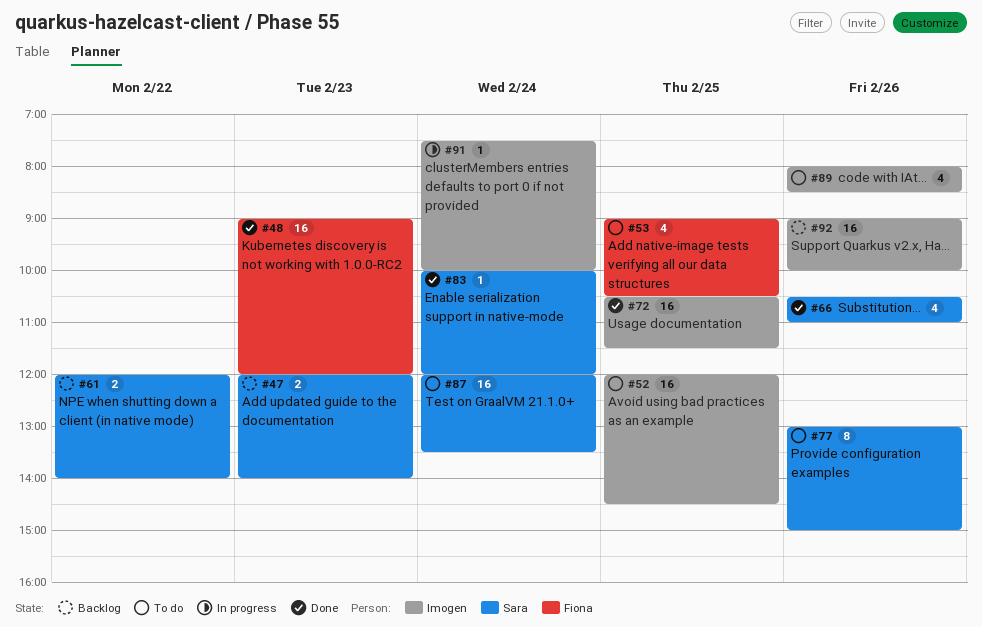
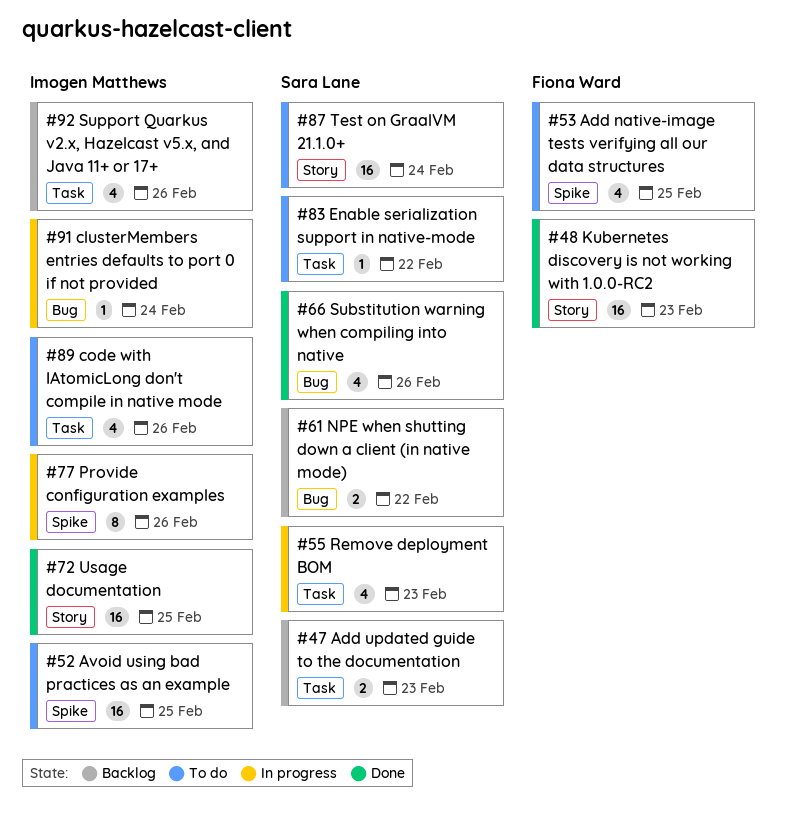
#55: none -> present
#77, status: To do -> In progress
#77, owner: Sara Lane -> Imogen Matthews
#83, status: Done -> To do
#83, day: Feb 24 -> Feb 22
#92, estimate: 16 -> 4

